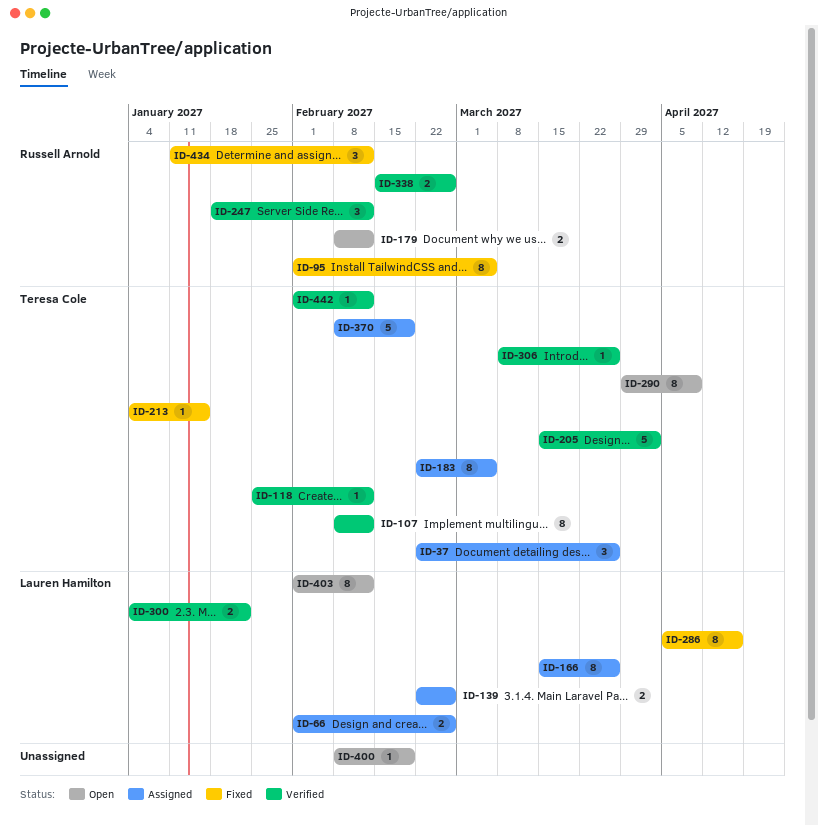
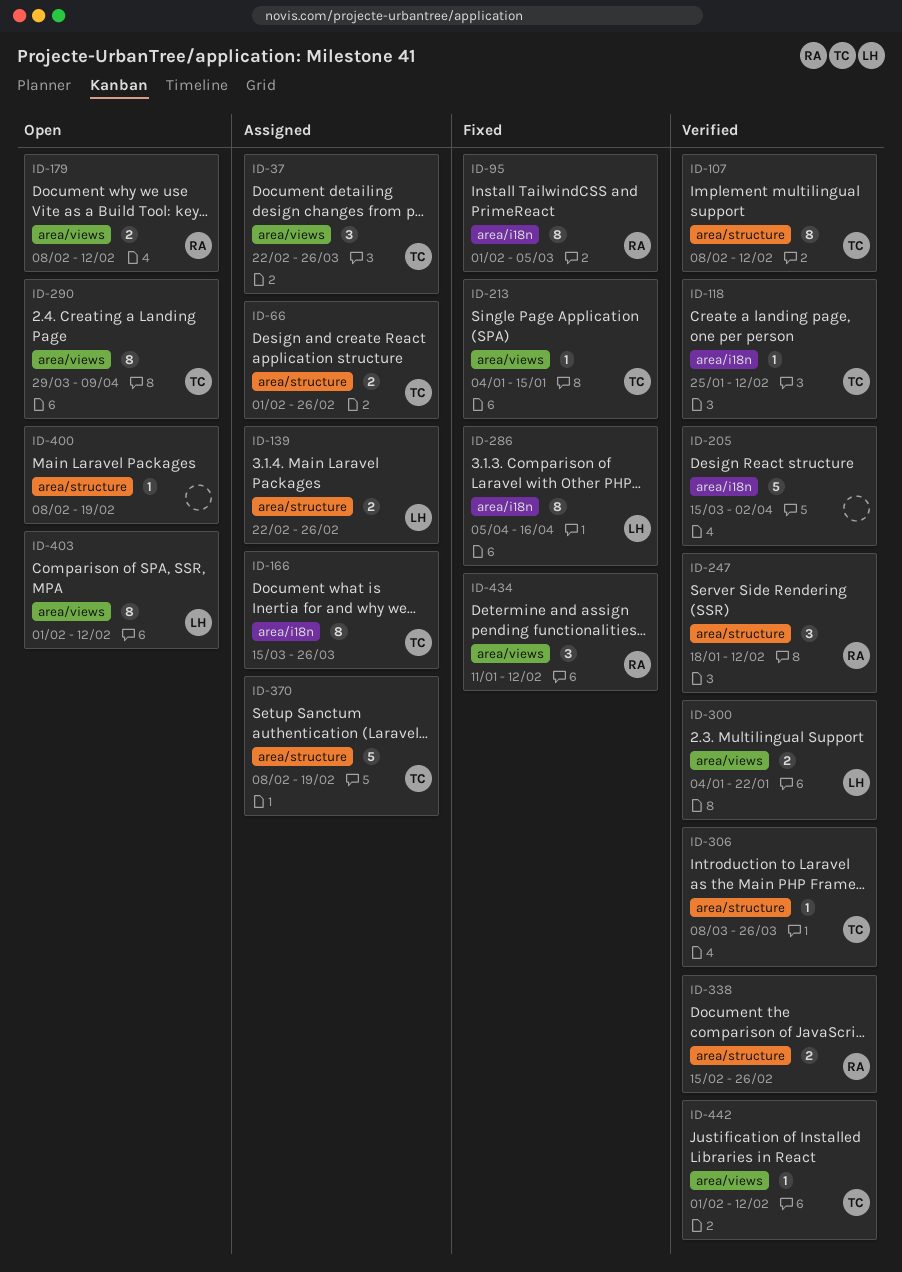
ID-66, owner: Lauren Hamilton -> Teresa Cole
ID-166, owner: Lauren Hamilton -> Teresa Cole
ID-183: present -> none
ID-205, owner: Teresa Cole -> none

